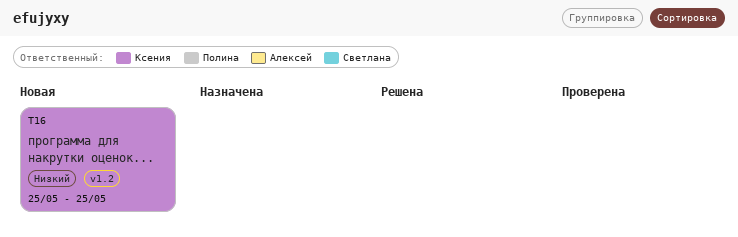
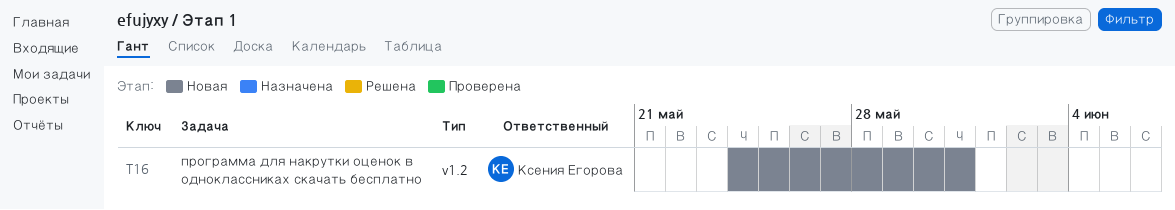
T16, start: May 25 -> May 24
T16, due: May 25 -> May 31

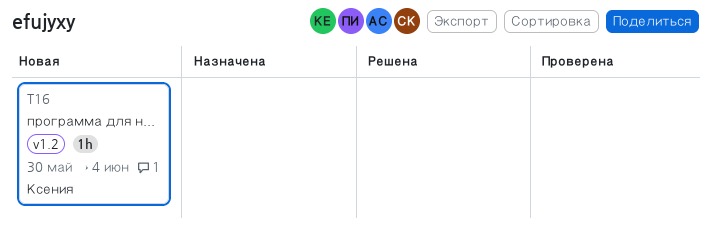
T16, start: May 24 -> May 30
T16, due: May 31 -> Jun 4

